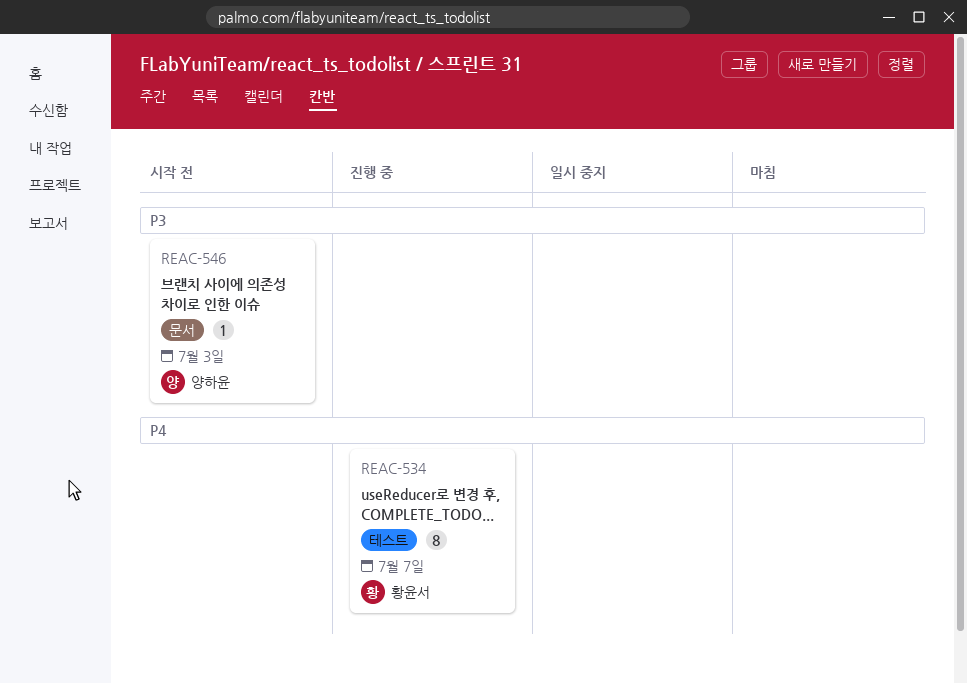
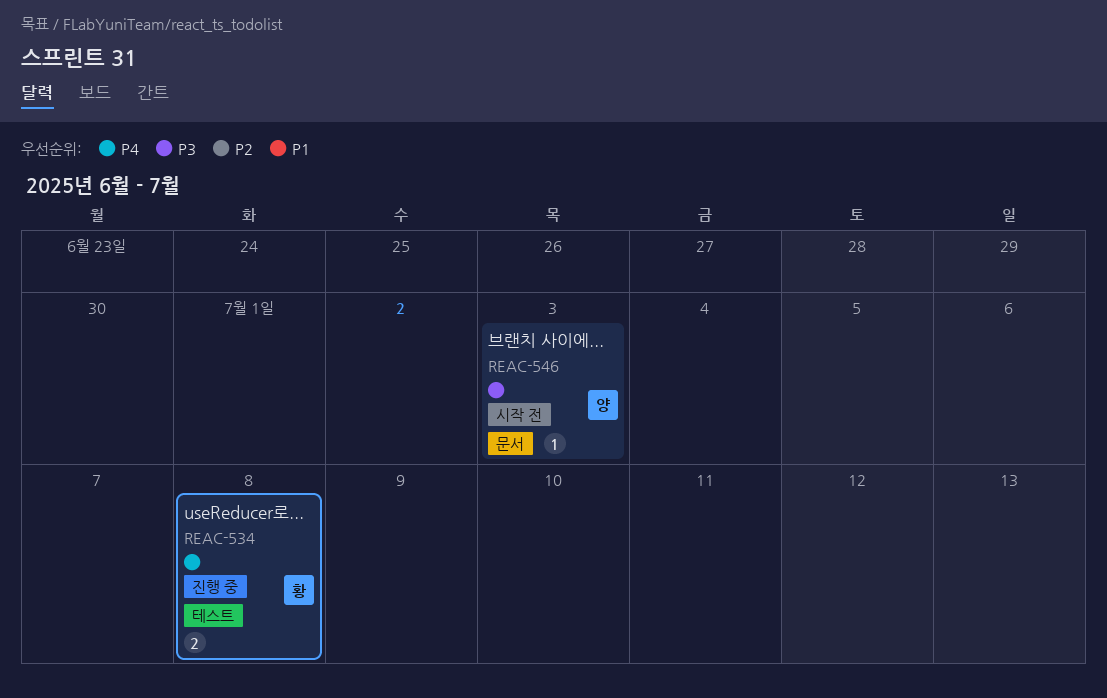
REAC-534, estimate: 8 -> 2
REAC-534, due: Jul 7 -> Jul 8

